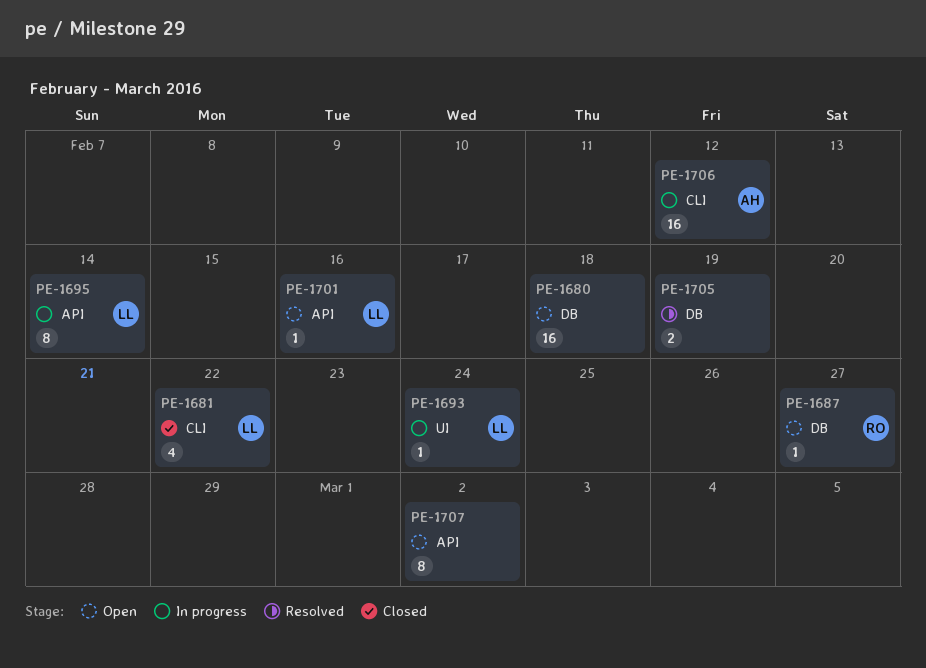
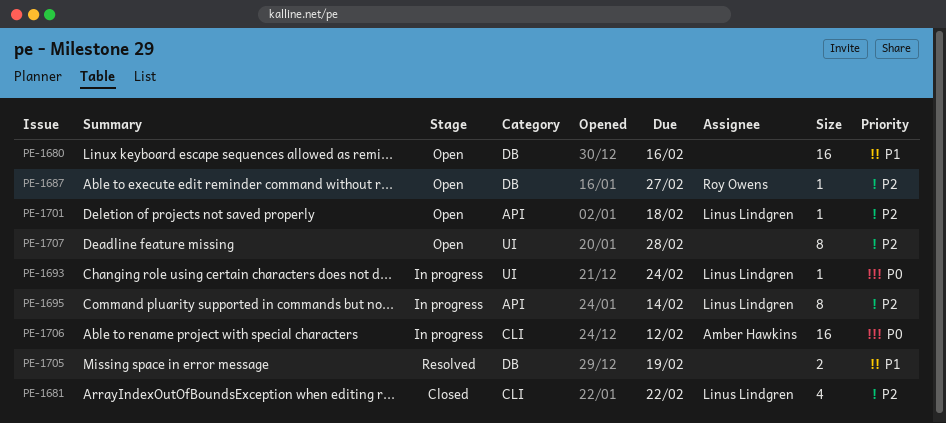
PE-1680, due: Feb 18 -> Feb 16
PE-1701, due: Feb 16 -> Feb 18
PE-1707, label: API -> UI
PE-1707, due: Mar 2 -> Feb 28

